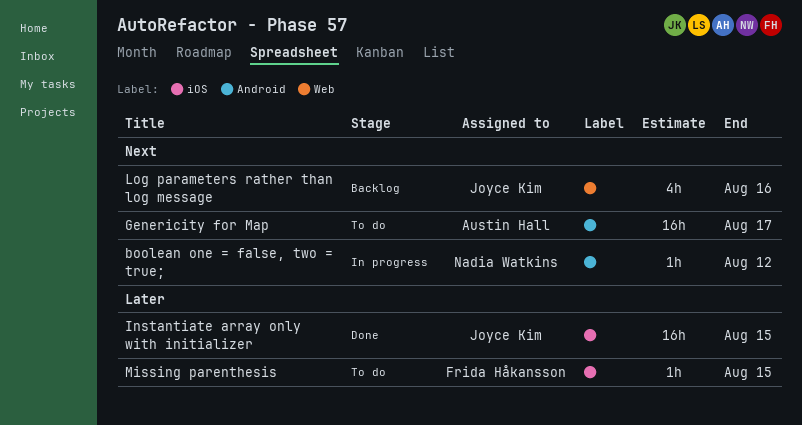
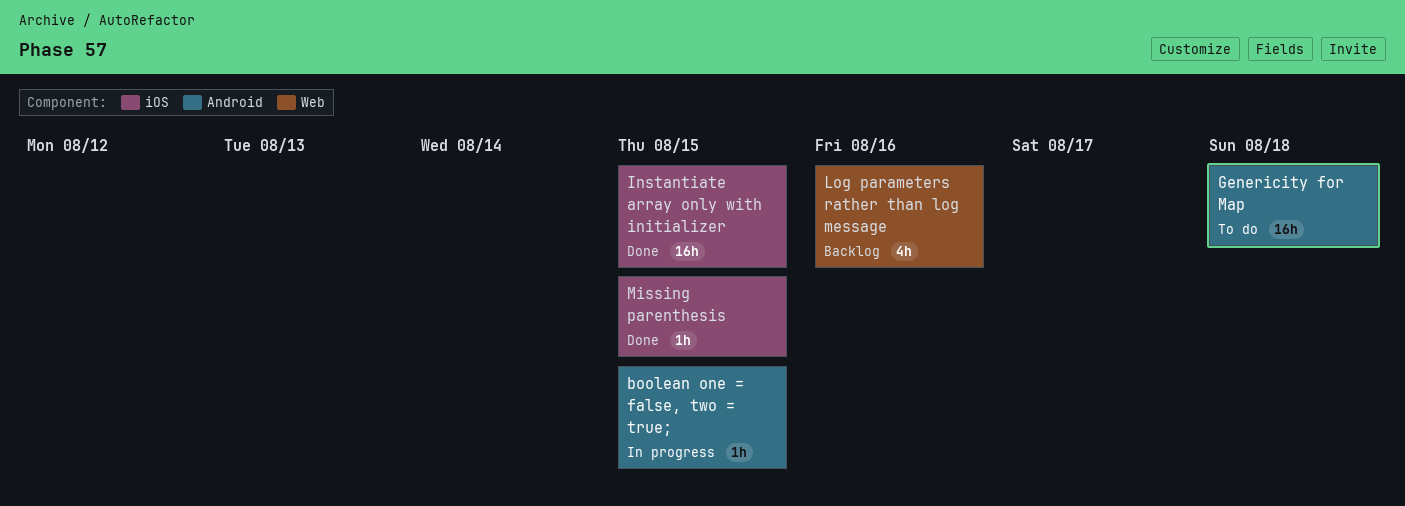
boolean one = false, two = true;, due: Aug 12 -> Aug 15
Genericity for Map, due: Aug 17 -> Aug 18
Missing parenthesis, status: To do -> Done

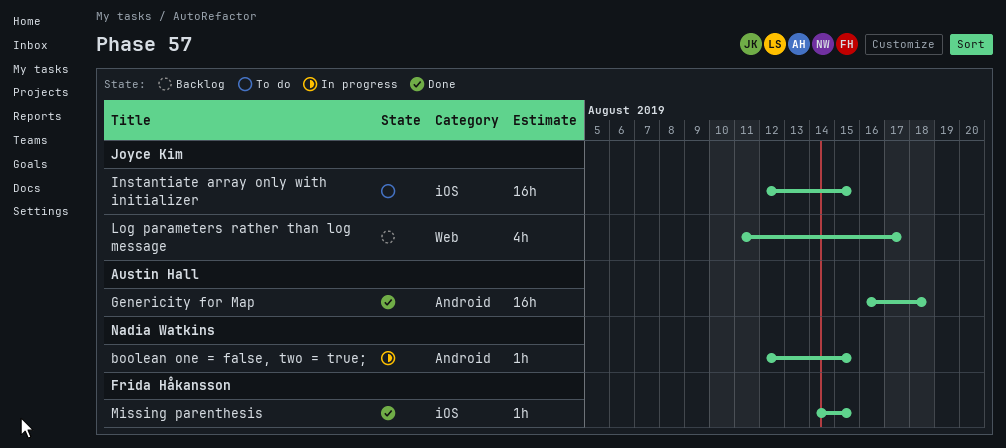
Genericity for Map, status: To do -> Done
Instantiate array only with initializer, status: Done -> To do
Log parameters rather than log message, due: Aug 16 -> Aug 17

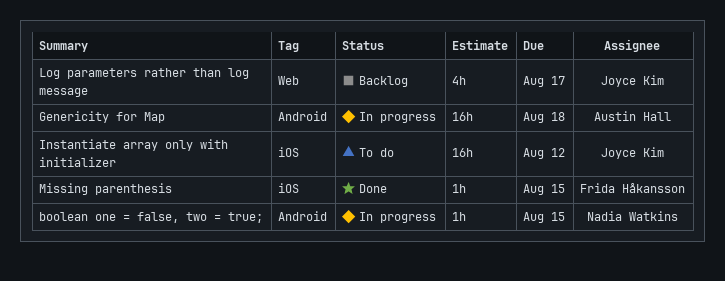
Genericity for Map, status: Done -> In progress
Instantiate array only with initializer, due: Aug 15 -> Aug 12

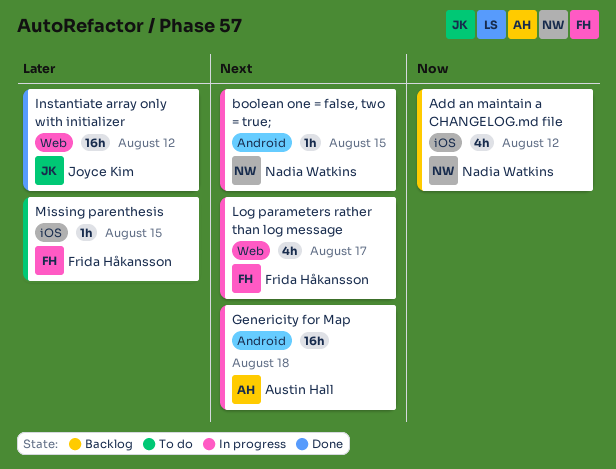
Add an maintain a CHANGELOG.md file: none -> present
Instantiate array only with initializer, status: To do -> Done
Instantiate array only with initializer, label: iOS -> Web
Log parameters rather than log message, status: Backlog -> In progress
Log parameters rather than log message, owner: Joyce Kim -> Frida Håkansson
Missing parenthesis, status: Done -> To do

